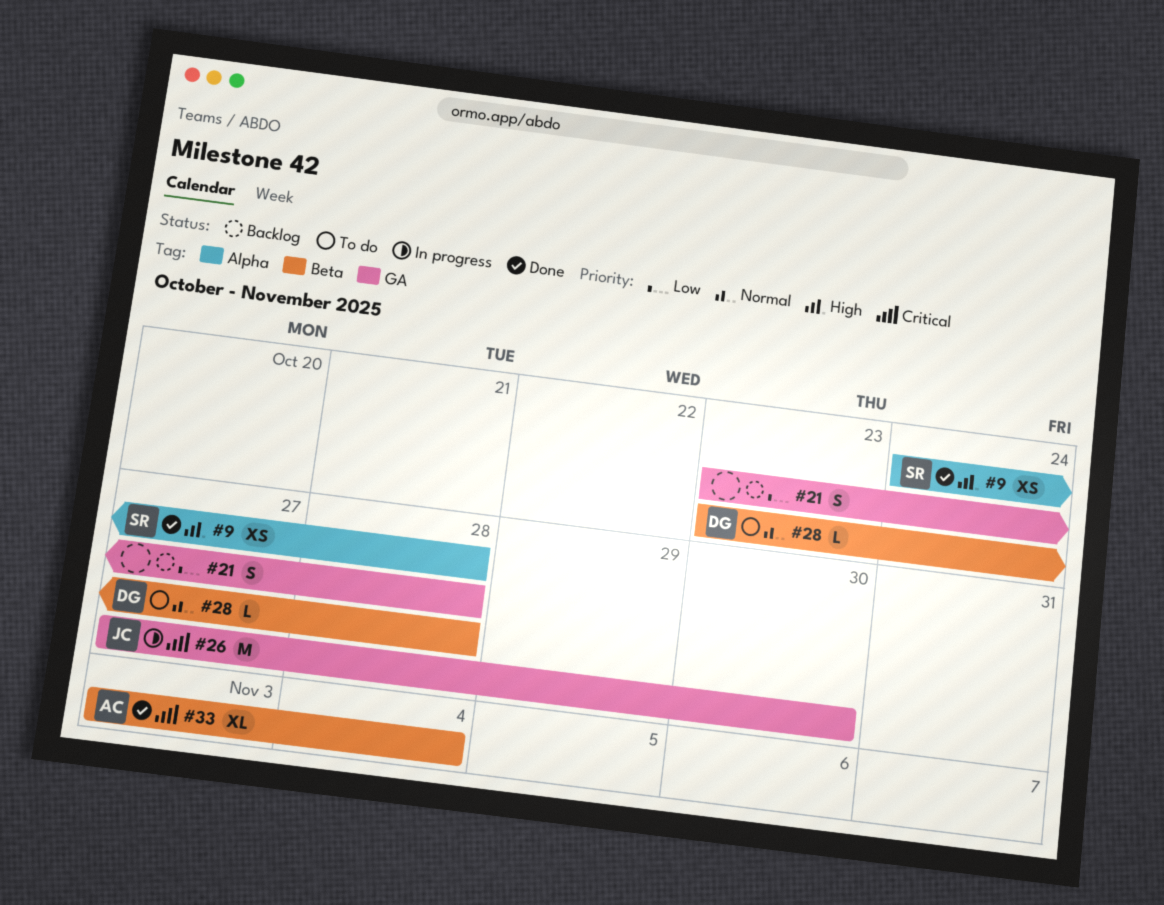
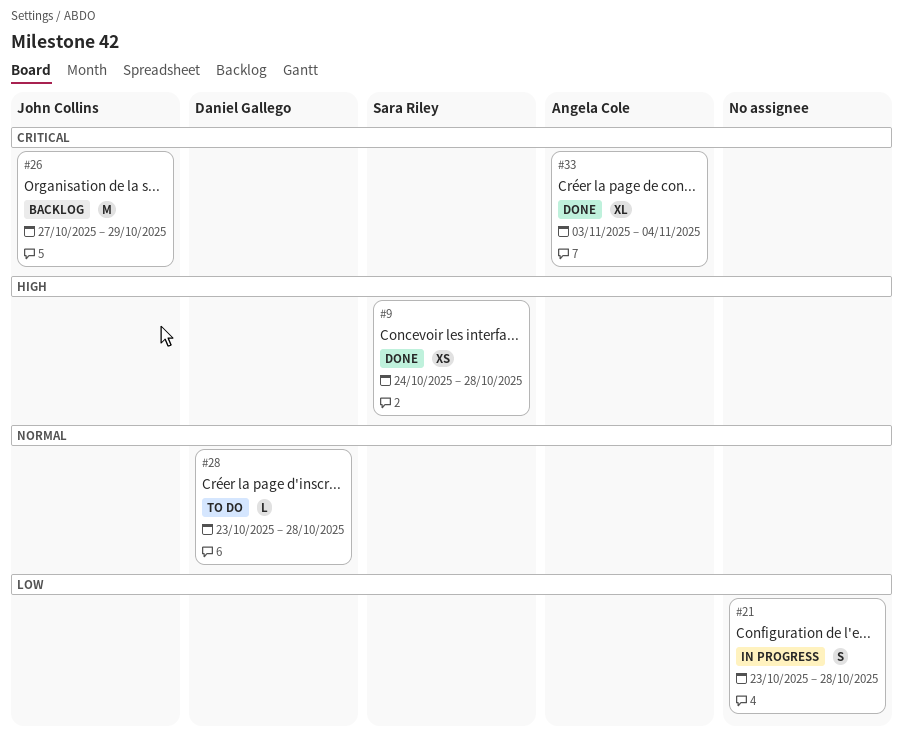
#21, status: Backlog -> In progress
#26, status: In progress -> Backlog
#26, due: Oct 30 -> Oct 29

